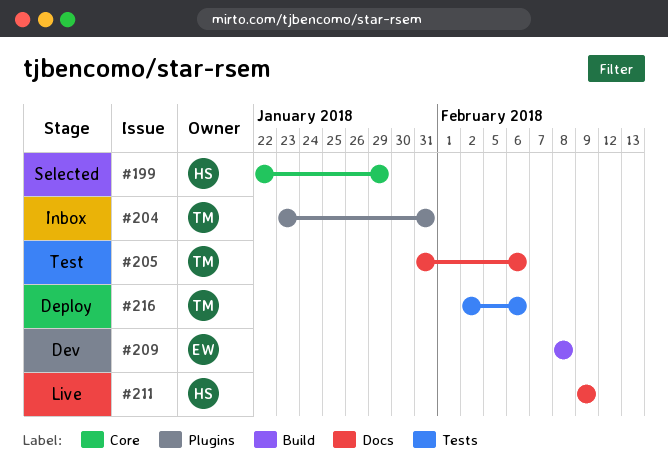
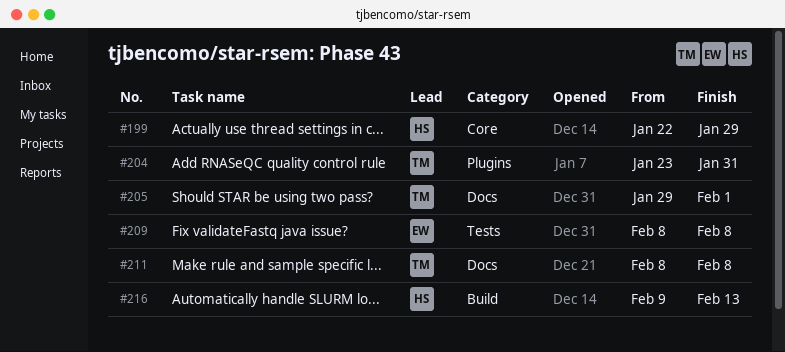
#205, start: Jan 31 -> Jan 29
#205, due: Feb 6 -> Feb 1
#209, label: Build -> Tests
#211, owner: HS -> TM
#211, start: Feb 9 -> Feb 8
#211, due: Feb 9 -> Feb 8
#216, owner: TM -> HS
#216, label: Tests -> Build
#216, start: Feb 2 -> Feb 9
#216, due: Feb 6 -> Feb 13

